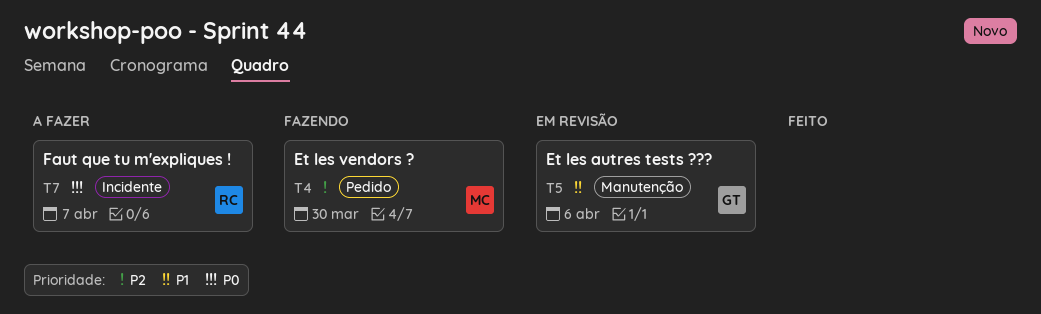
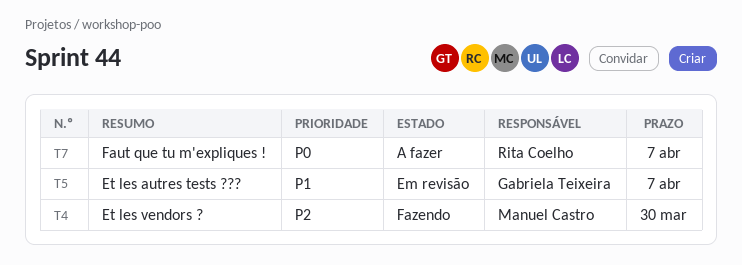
T5, due: Apr 6 -> Apr 7

